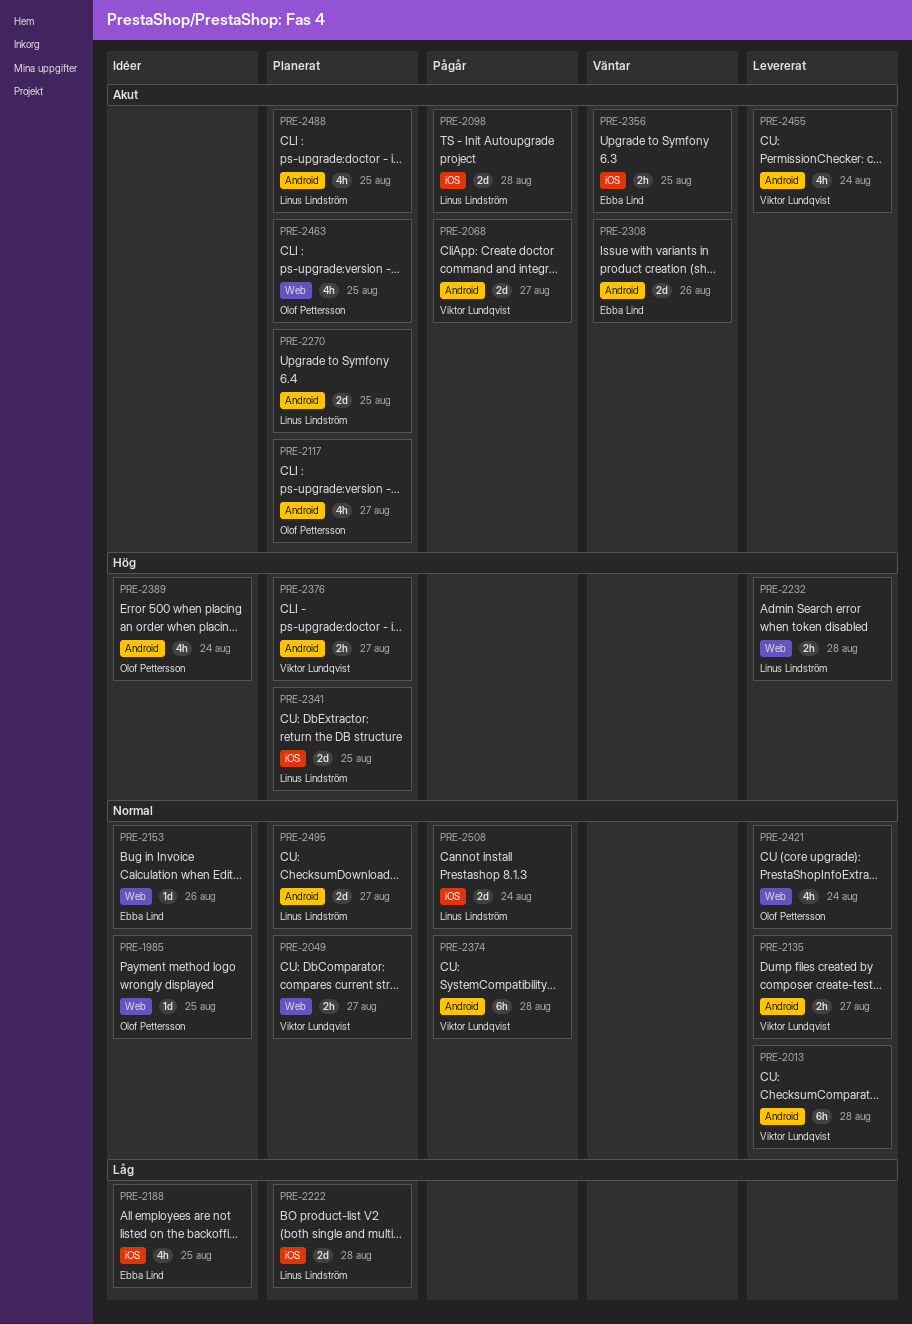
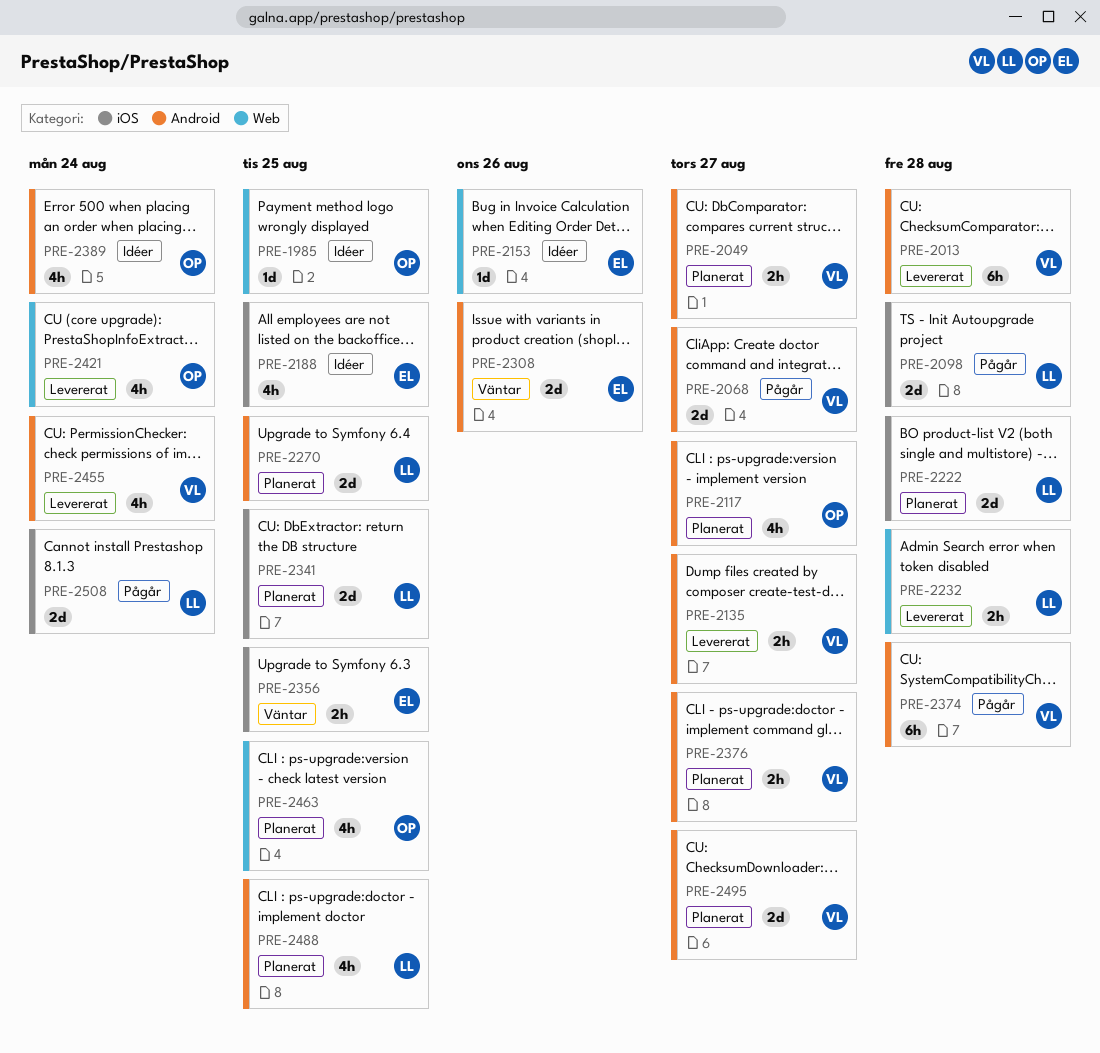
PRE-2049, label: Web -> Android
PRE-2495, owner: Linus Lindström -> Viktor Lundqvist

